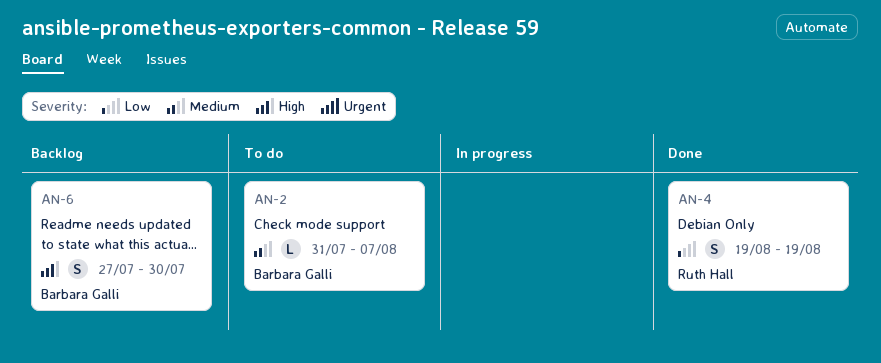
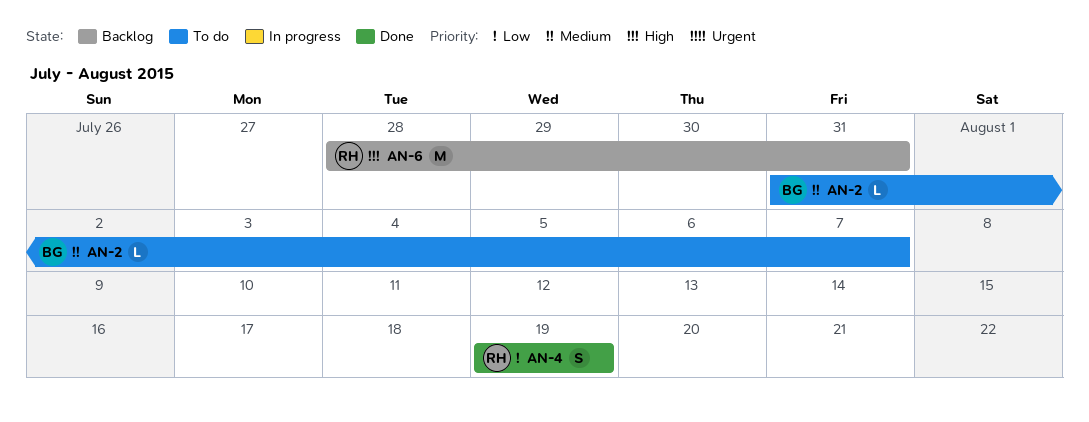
AN-6, owner: Barbara Galli -> Ruth Hall
AN-6, estimate: S -> M
AN-6, start: Jul 27 -> Jul 28
AN-6, due: Jul 30 -> Jul 31

